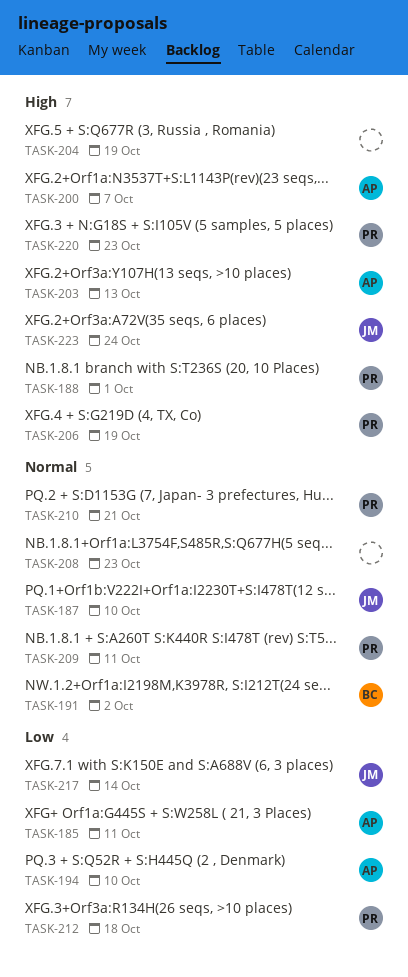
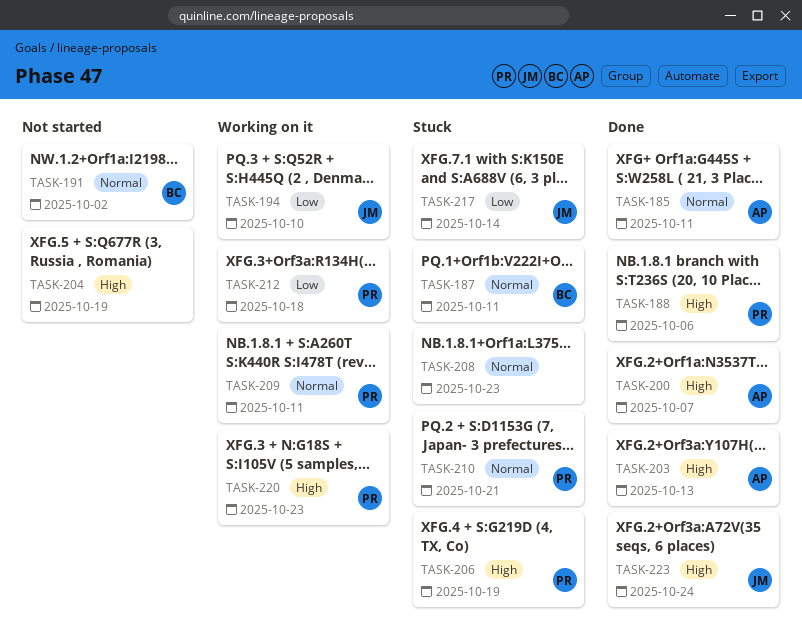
TASK-185, priority: Low -> Normal
TASK-187, owner: JM -> BC
TASK-187, due: Oct 10 -> Oct 11
TASK-188, due: Oct 1 -> Oct 6
TASK-194, owner: AP -> JM

